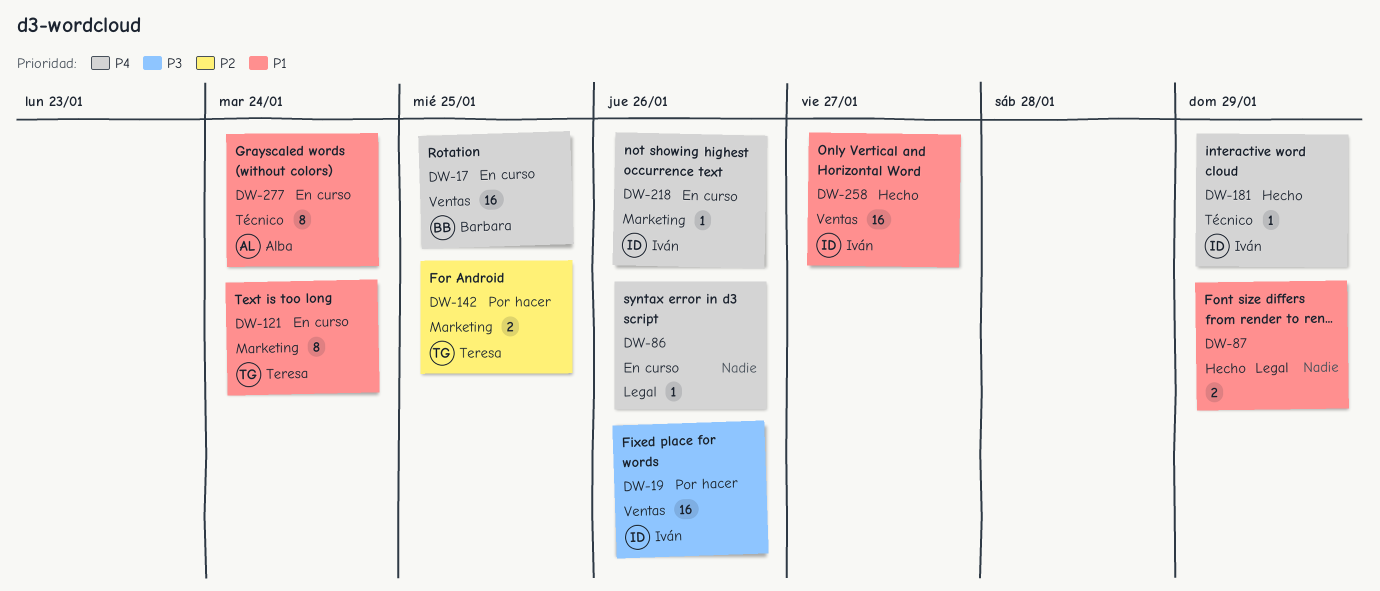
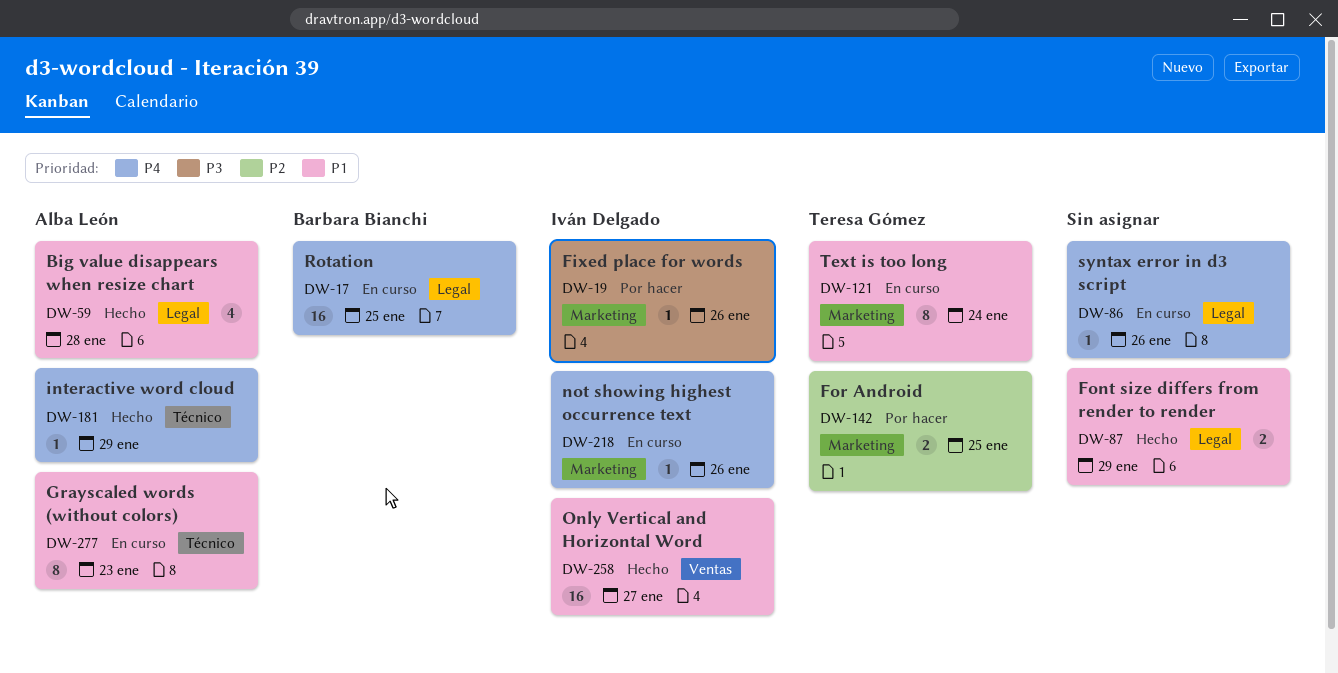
DW-17, label: Ventas -> Legal
DW-19, label: Ventas -> Marketing
DW-19, estimate: 16 -> 1
DW-59: none -> present
DW-181, owner: Iván Delgado -> Alba León
DW-277, due: Jan 24 -> Jan 23

